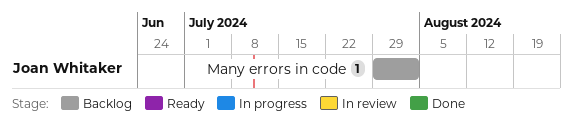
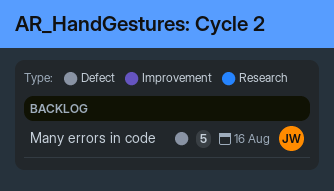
Many errors in code, estimate: 1 -> 5
Many errors in code, due: Aug 2 -> Aug 16

